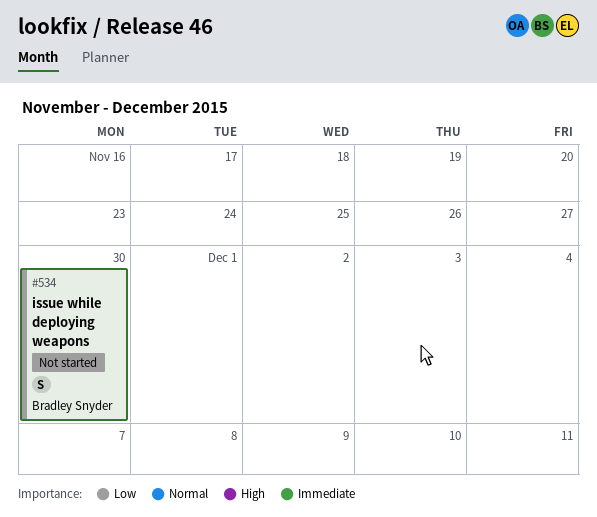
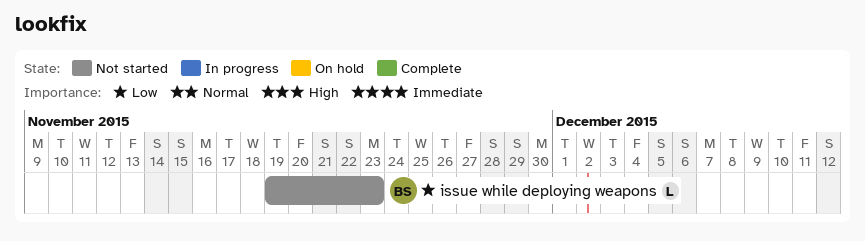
issue while deploying weapons, estimate: S -> L
issue while deploying weapons, due: Nov 30 -> Nov 23

